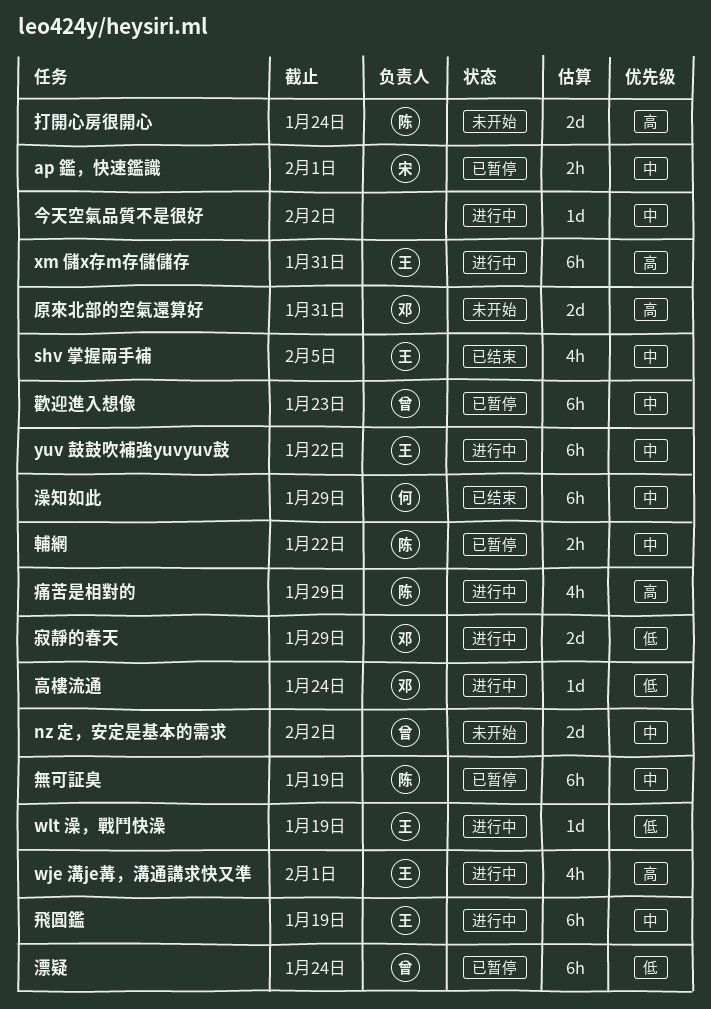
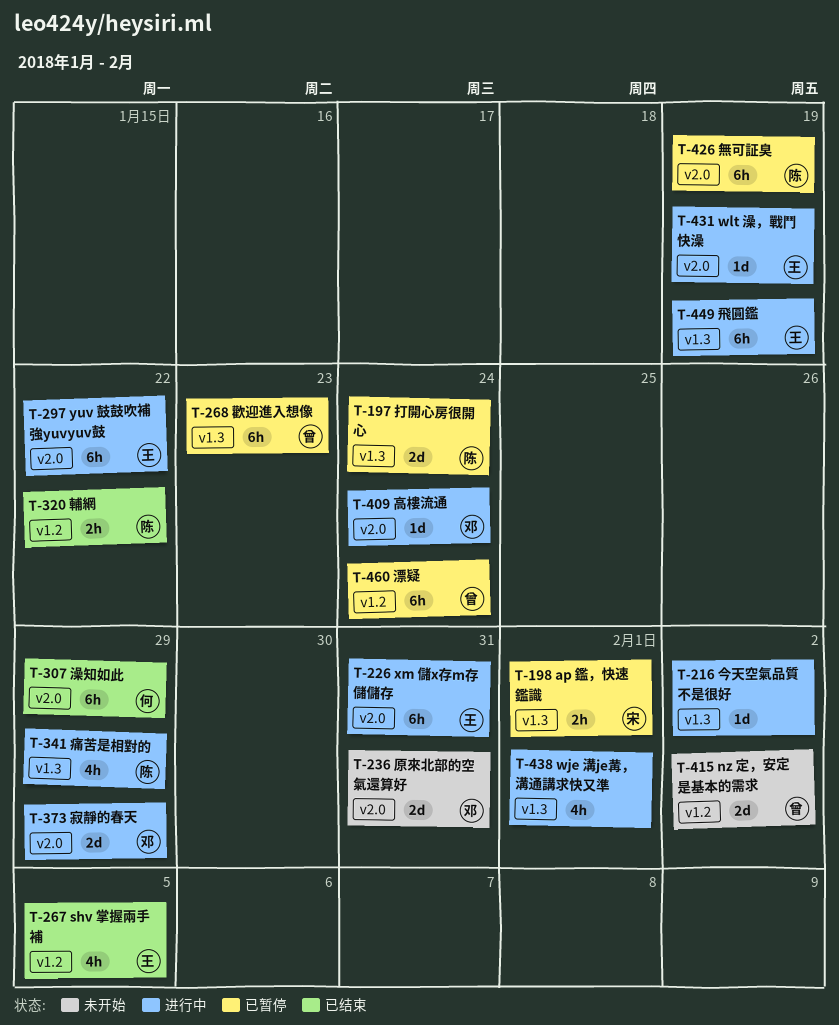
wje 溝je冓，溝通講求快又準, owner: 王 -> none
打開心房很開心, status: 未开始 -> 已暂停
輔網, status: 已暂停 -> 已结束

